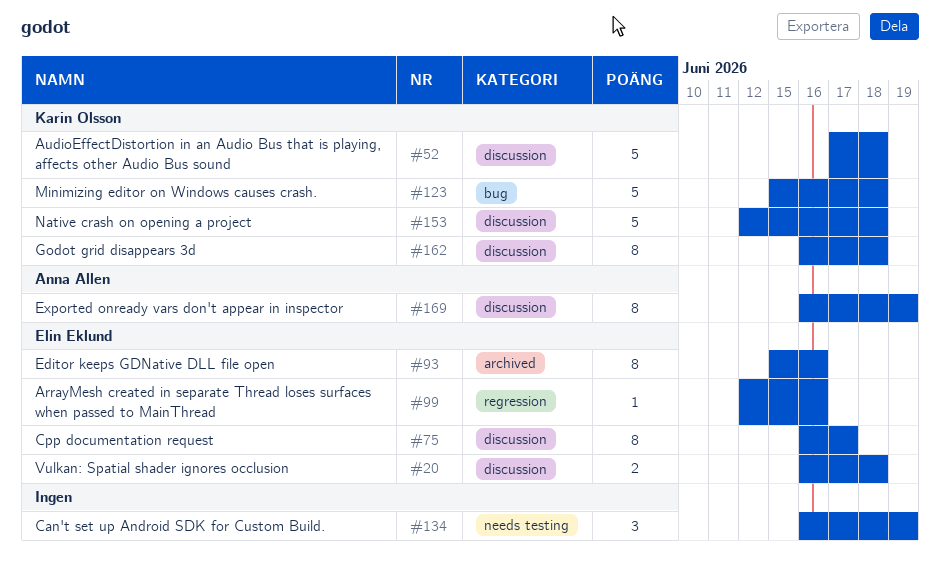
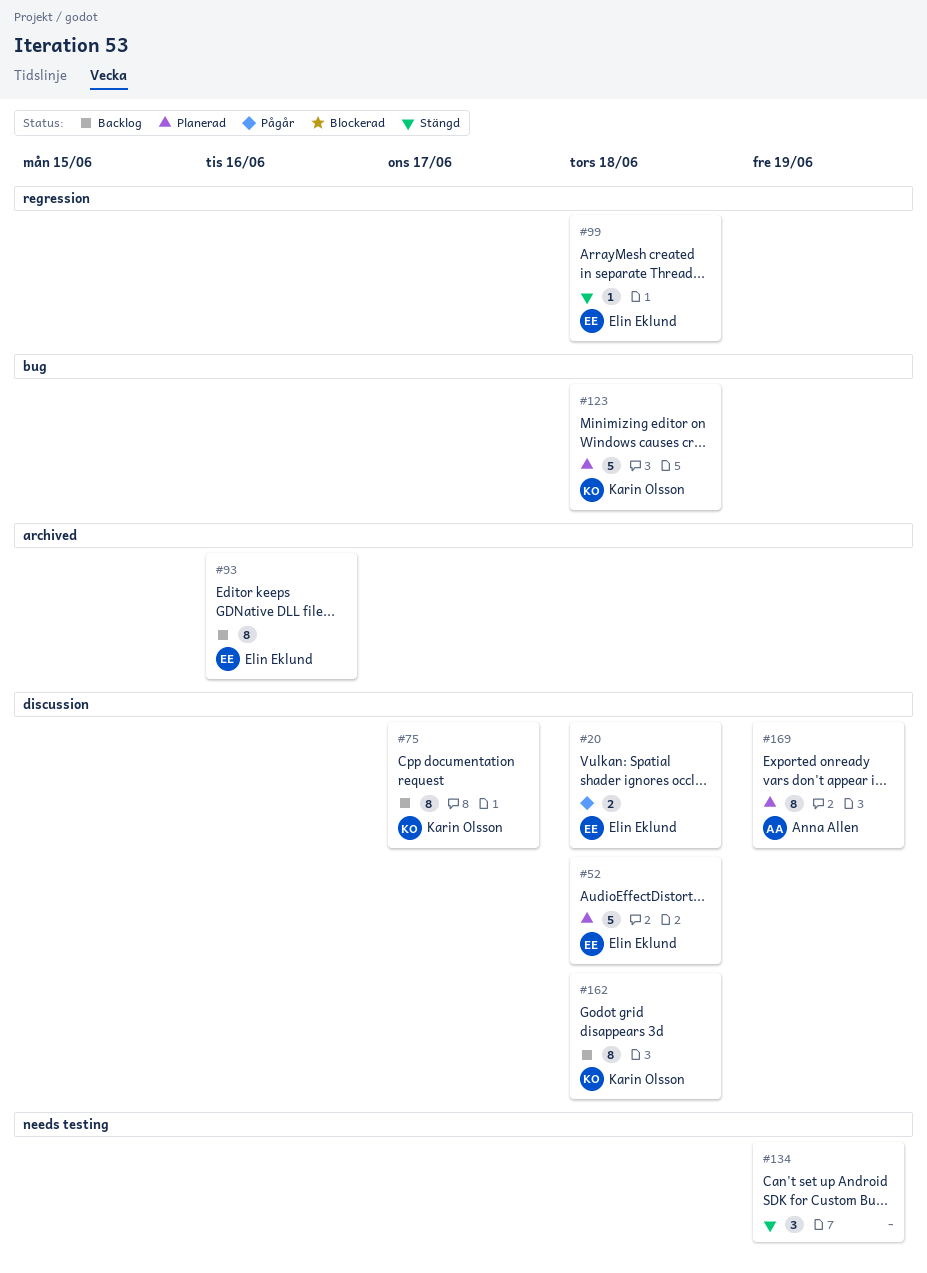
#52, owner: Karin Olsson -> Elin Eklund
#75, owner: Elin Eklund -> Karin Olsson
#99, due: Jun 16 -> Jun 18
#153: present -> none

